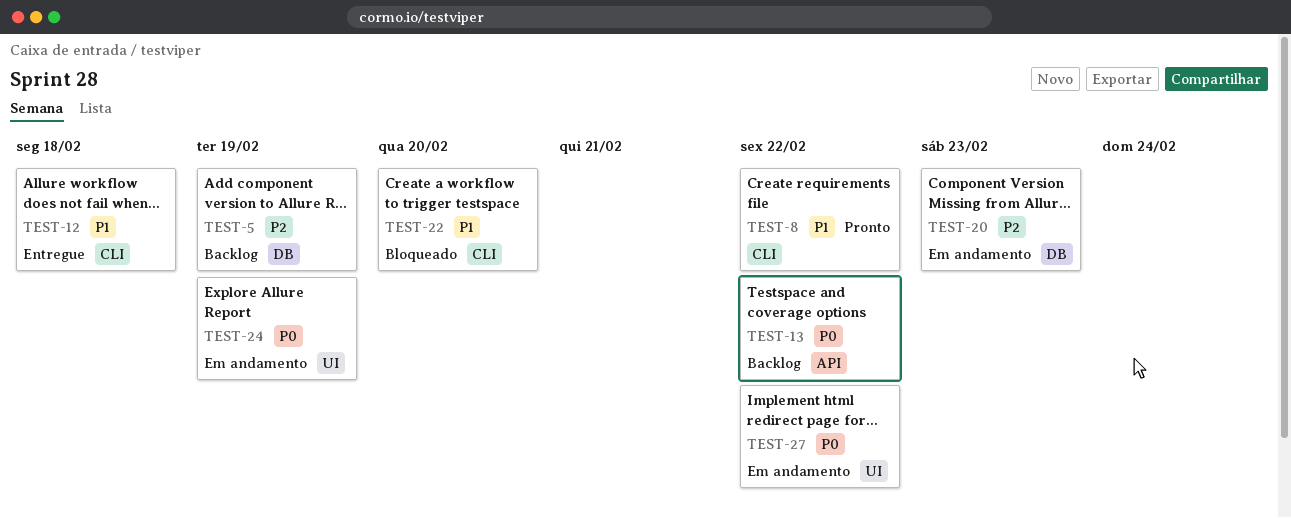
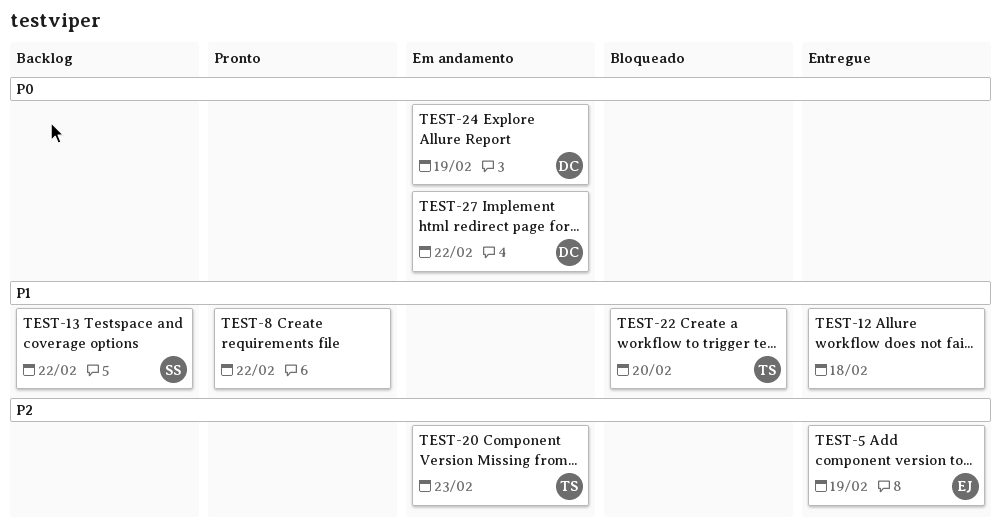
TEST-5, status: Backlog -> Entregue
TEST-13, priority: P0 -> P1

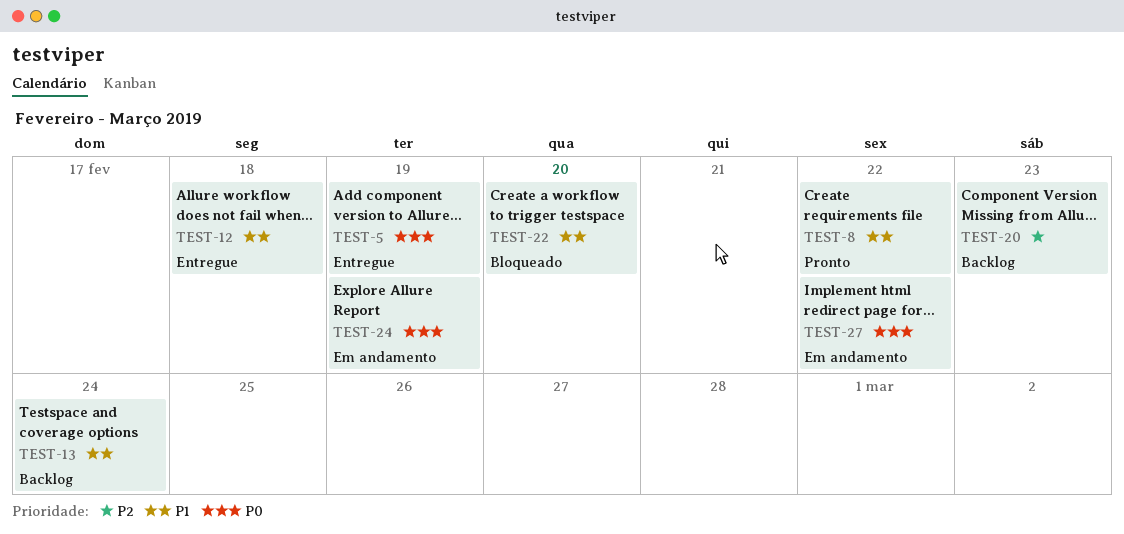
TEST-5, priority: P2 -> P0
TEST-13, due: Feb 22 -> Feb 24
TEST-20, status: Em andamento -> Backlog

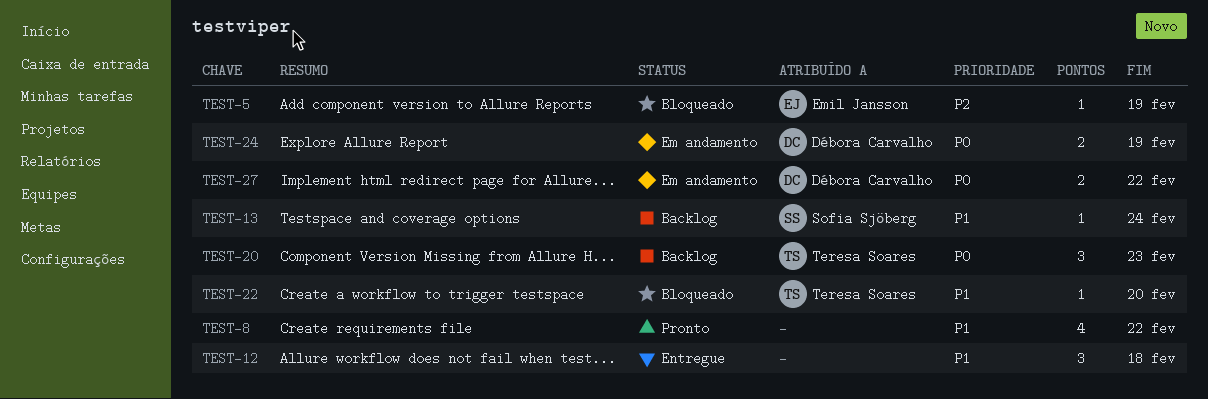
TEST-5, status: Entregue -> Bloqueado
TEST-5, priority: P0 -> P2
TEST-20, priority: P2 -> P0

